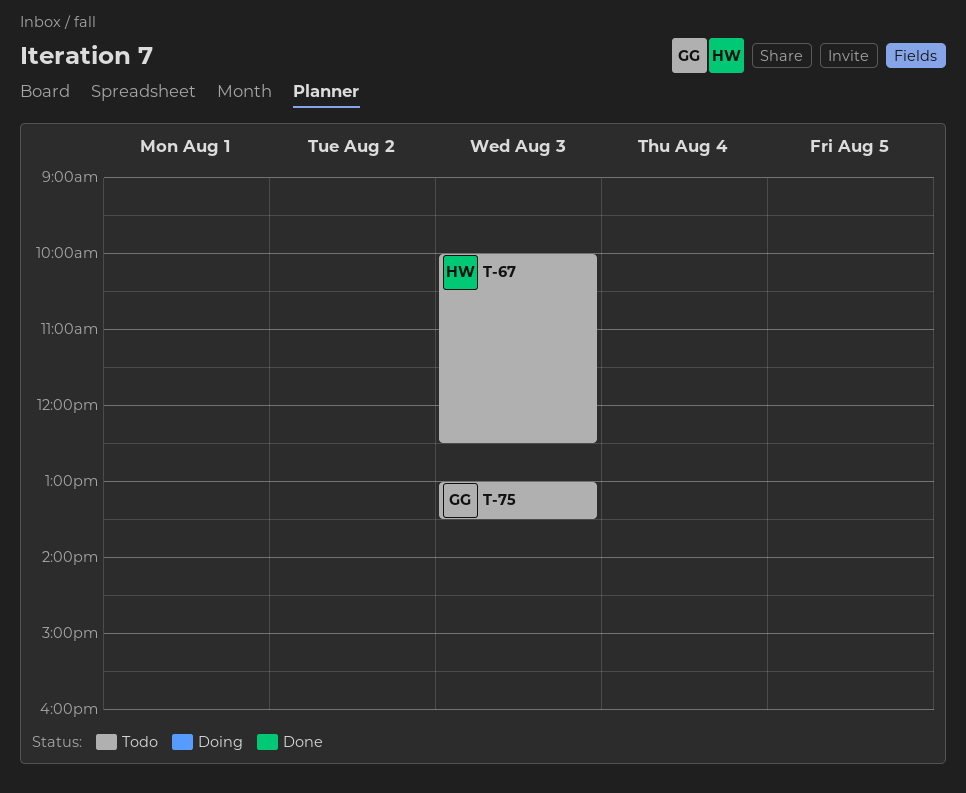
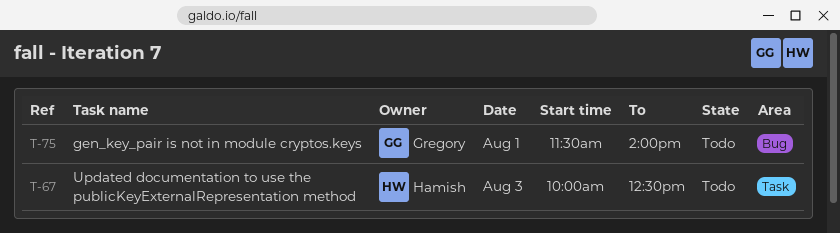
T-75, day: Aug 3 -> Aug 1
T-75, begins: 13:00 -> 11:30
T-75, ends: 13:30 -> 14:00

